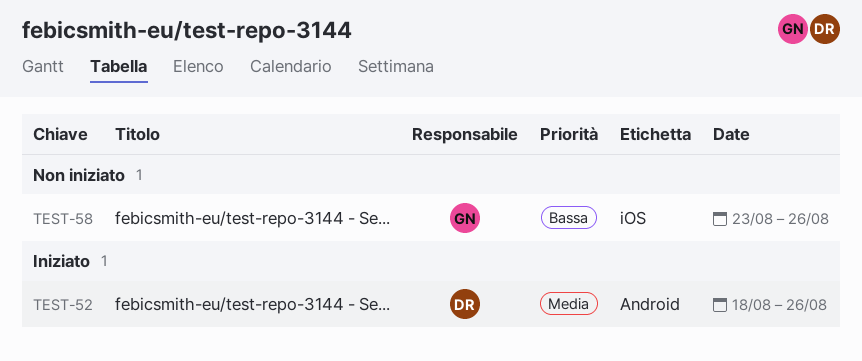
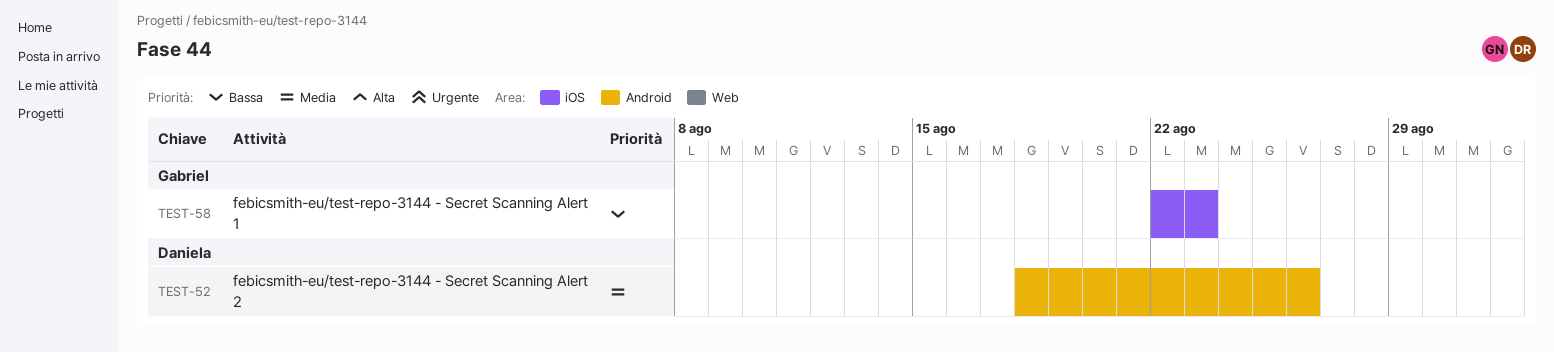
TEST-58, start: Aug 23 -> Aug 22
TEST-58, due: Aug 26 -> Aug 23

